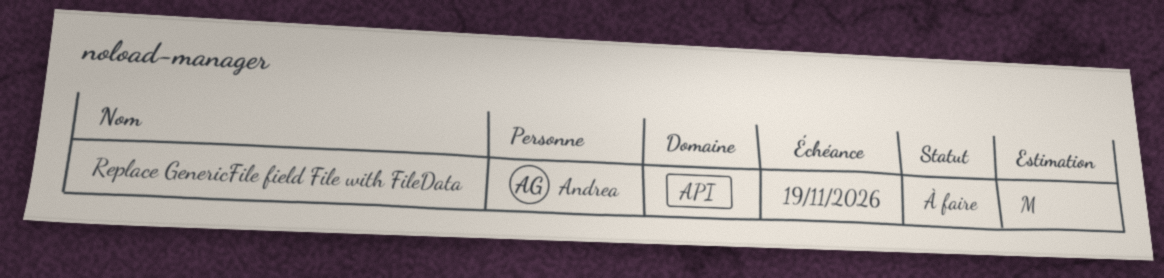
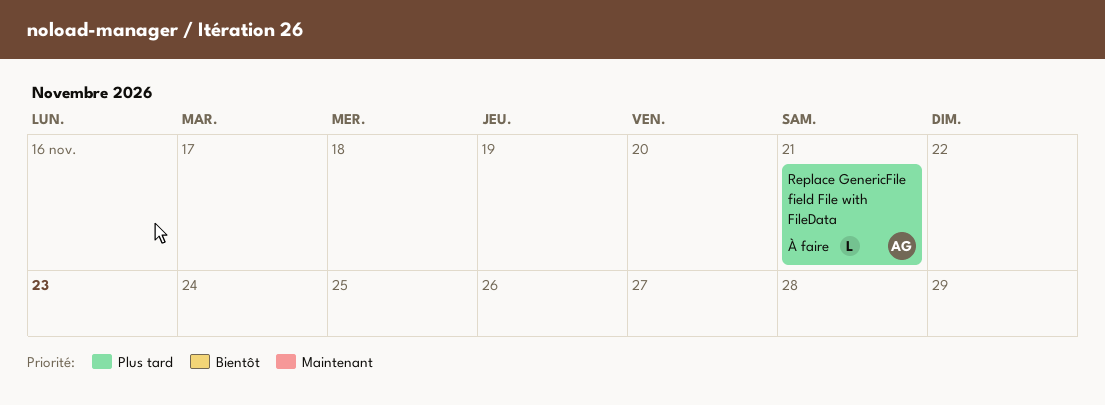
Replace GenericFile field File with FileData, estimate: M -> L
Replace GenericFile field File with FileData, due: Nov 19 -> Nov 21

